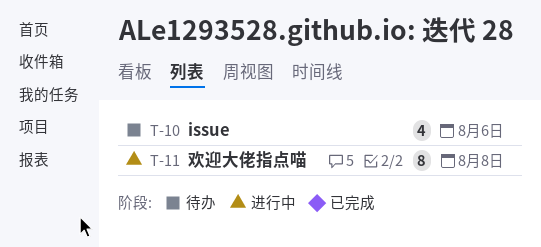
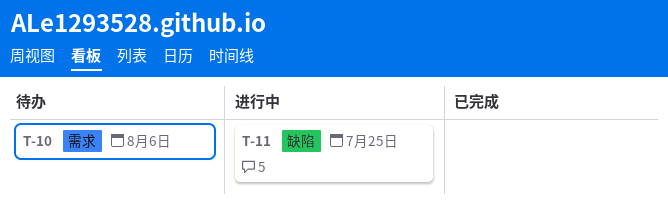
T-11, due: Aug 8 -> Jul 25

